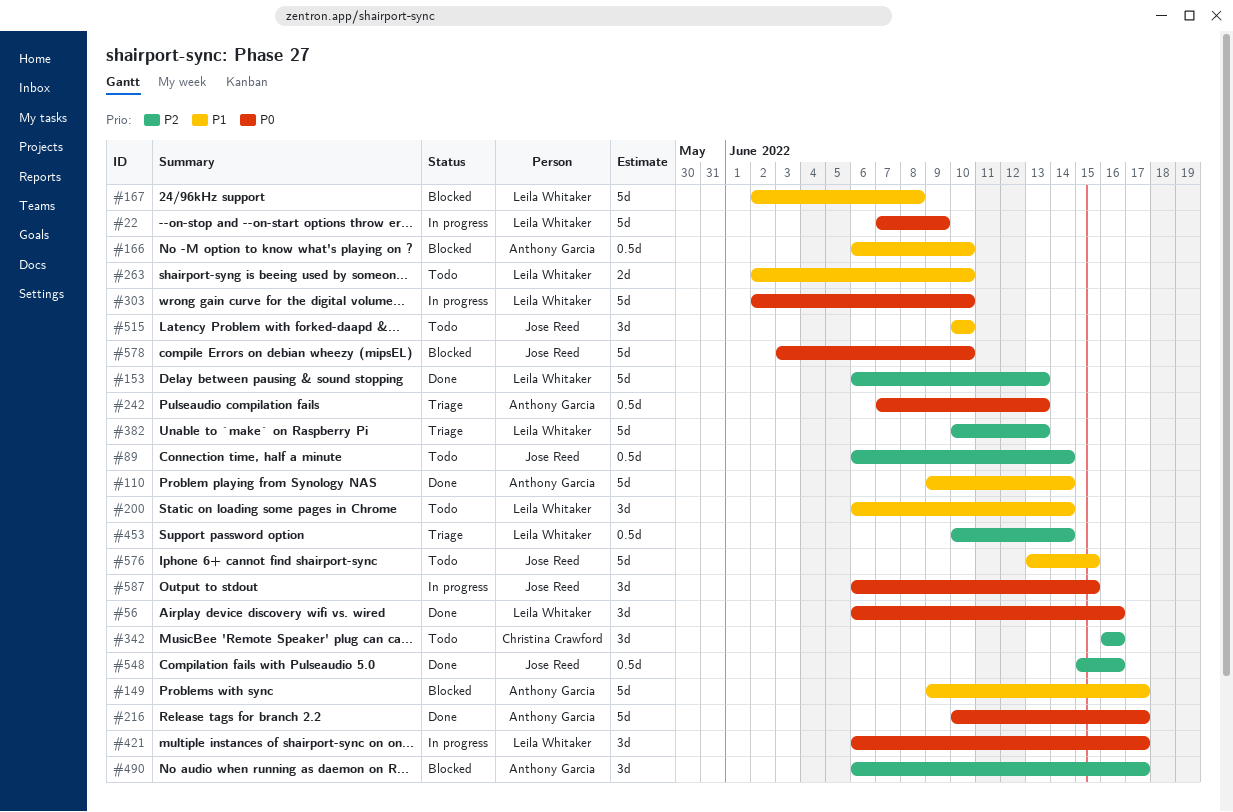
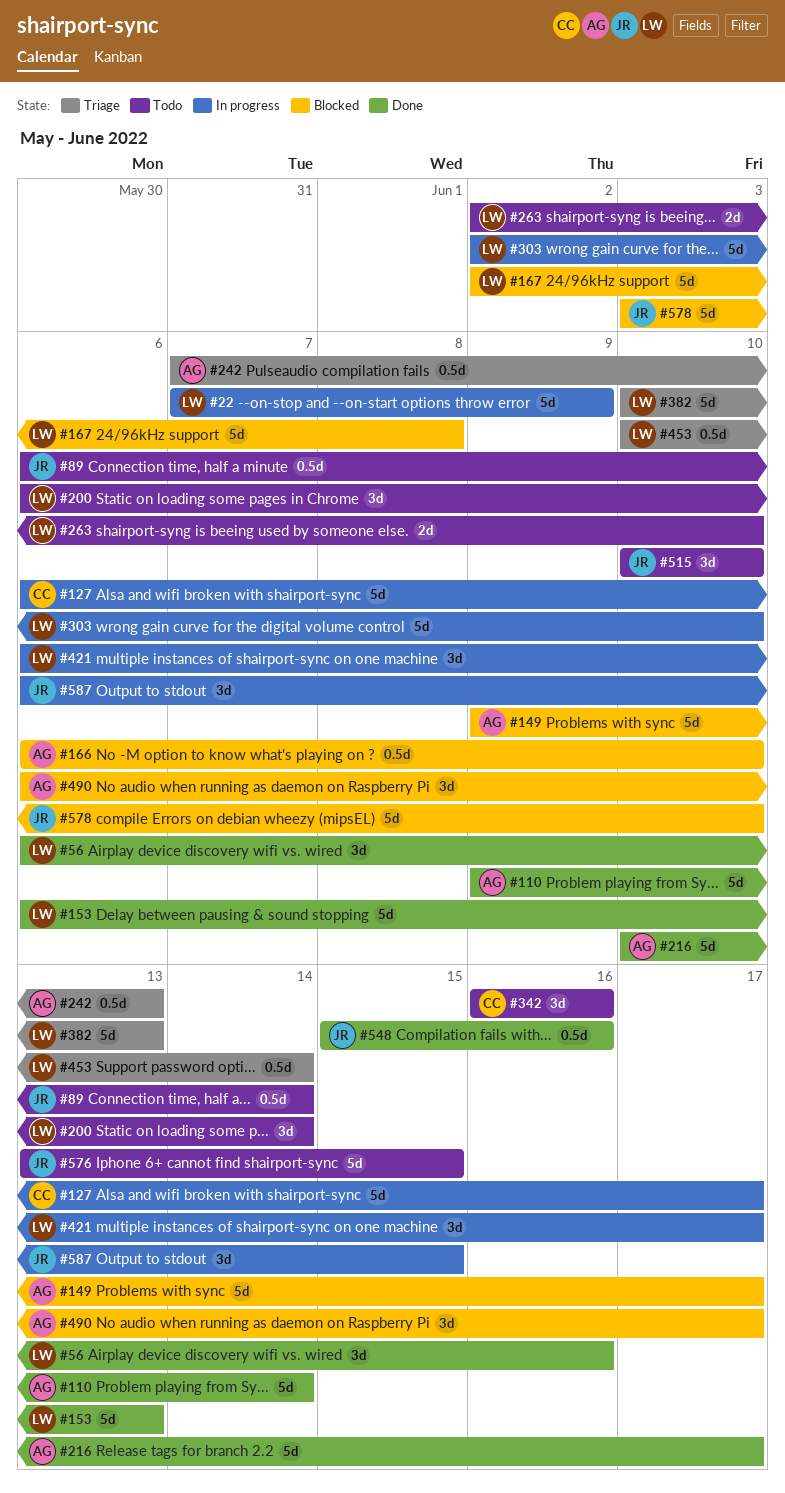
#127: none -> present

